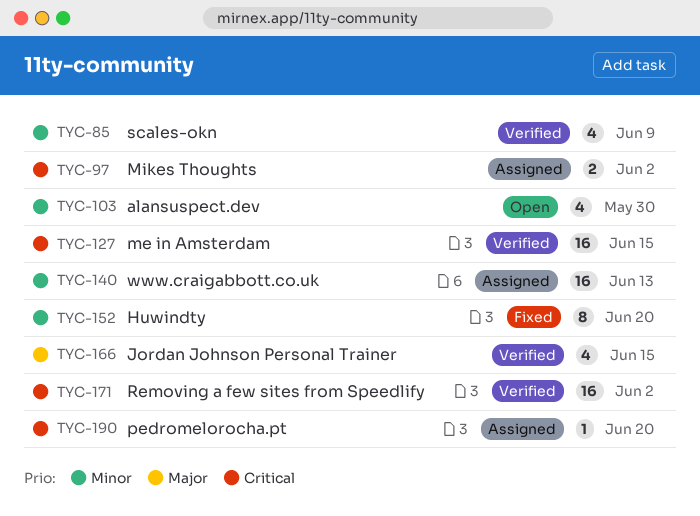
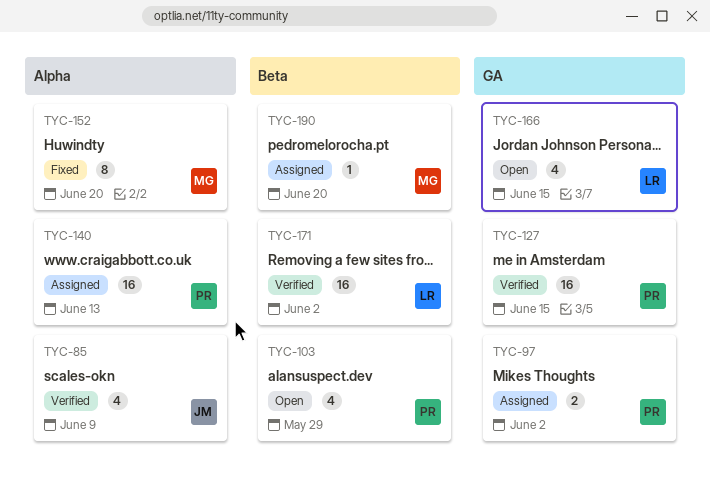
TYC-103, due: May 30 -> May 29
TYC-166, status: Verified -> Open

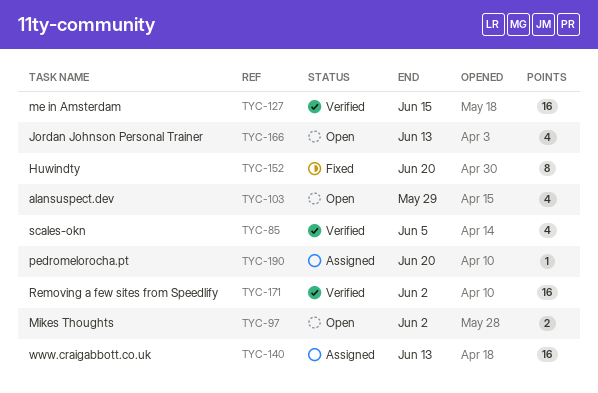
TYC-85, due: Jun 9 -> Jun 5
TYC-97, status: Assigned -> Open
TYC-166, due: Jun 15 -> Jun 13

